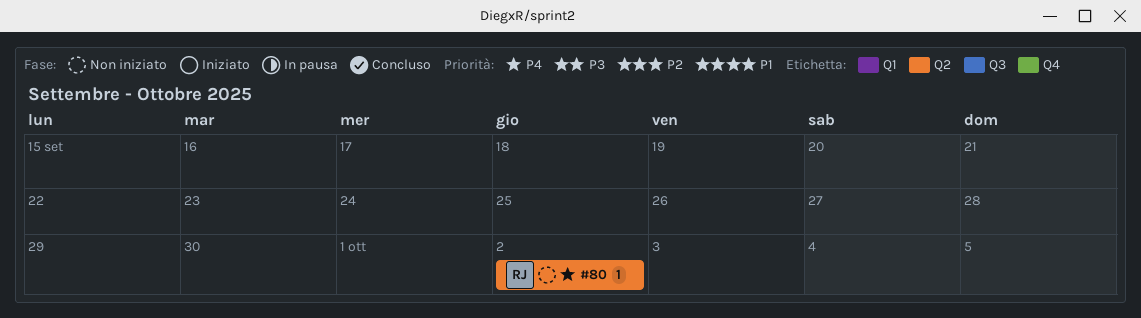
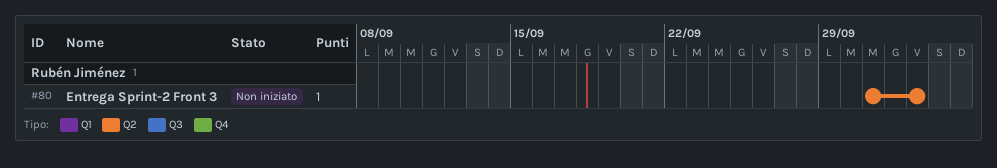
#80, start: Oct 2 -> Oct 1
#80, due: Oct 2 -> Oct 3

